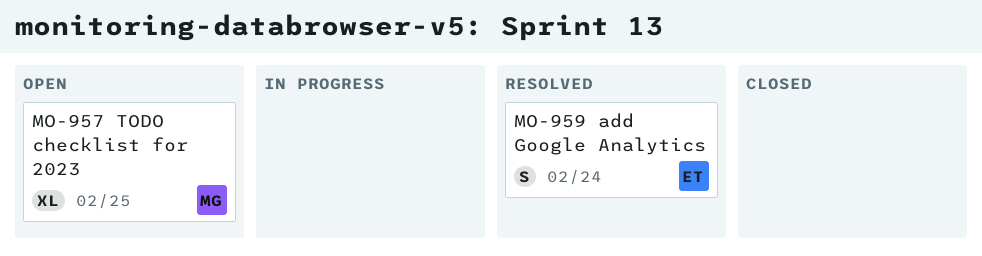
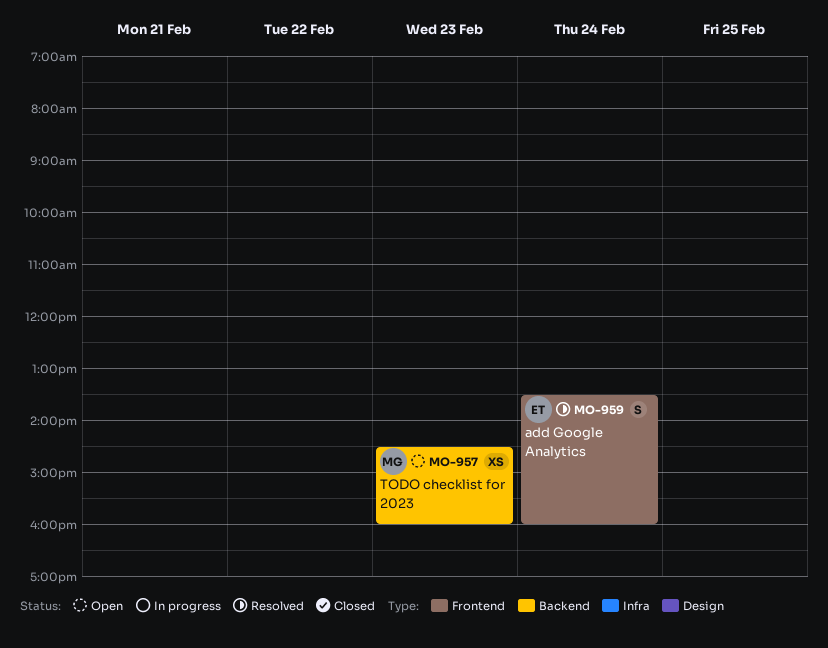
MO-957, estimate: XL -> XS
MO-957, day: Feb 25 -> Feb 23

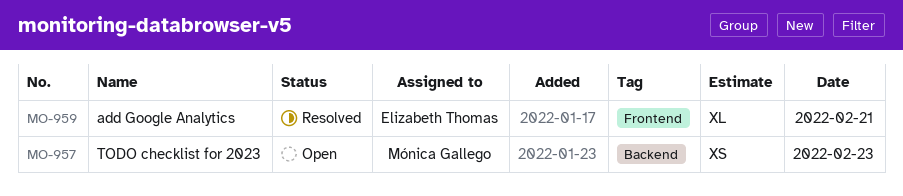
MO-959, estimate: S -> XL
MO-959, day: Feb 24 -> Feb 21

